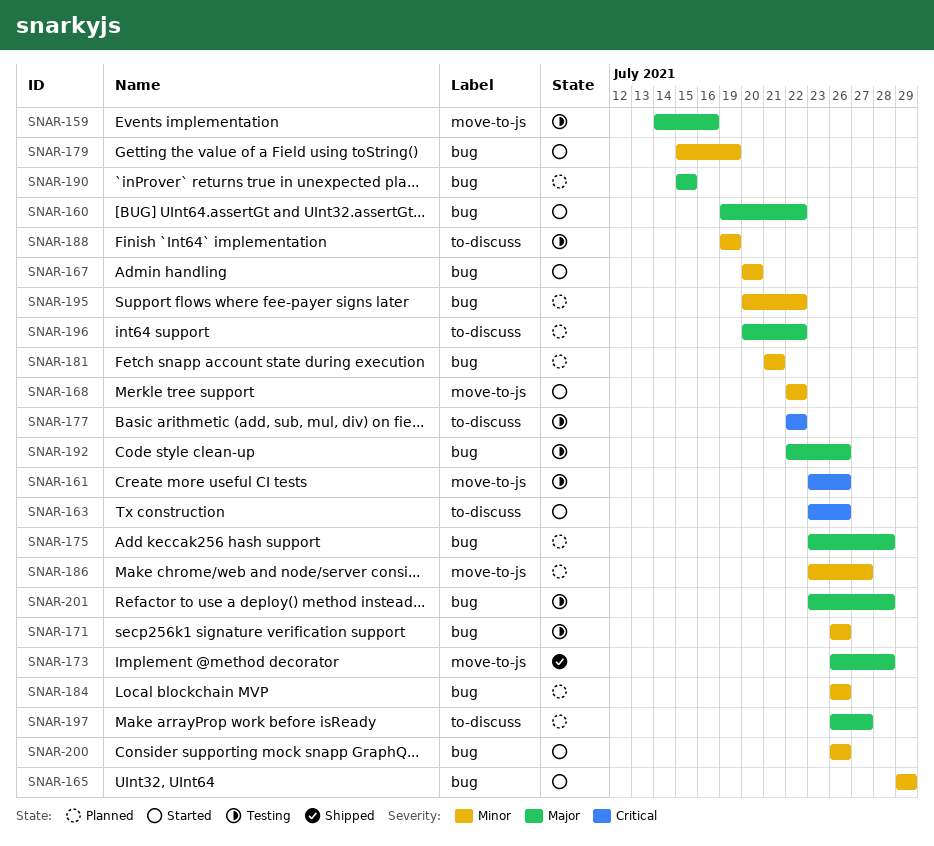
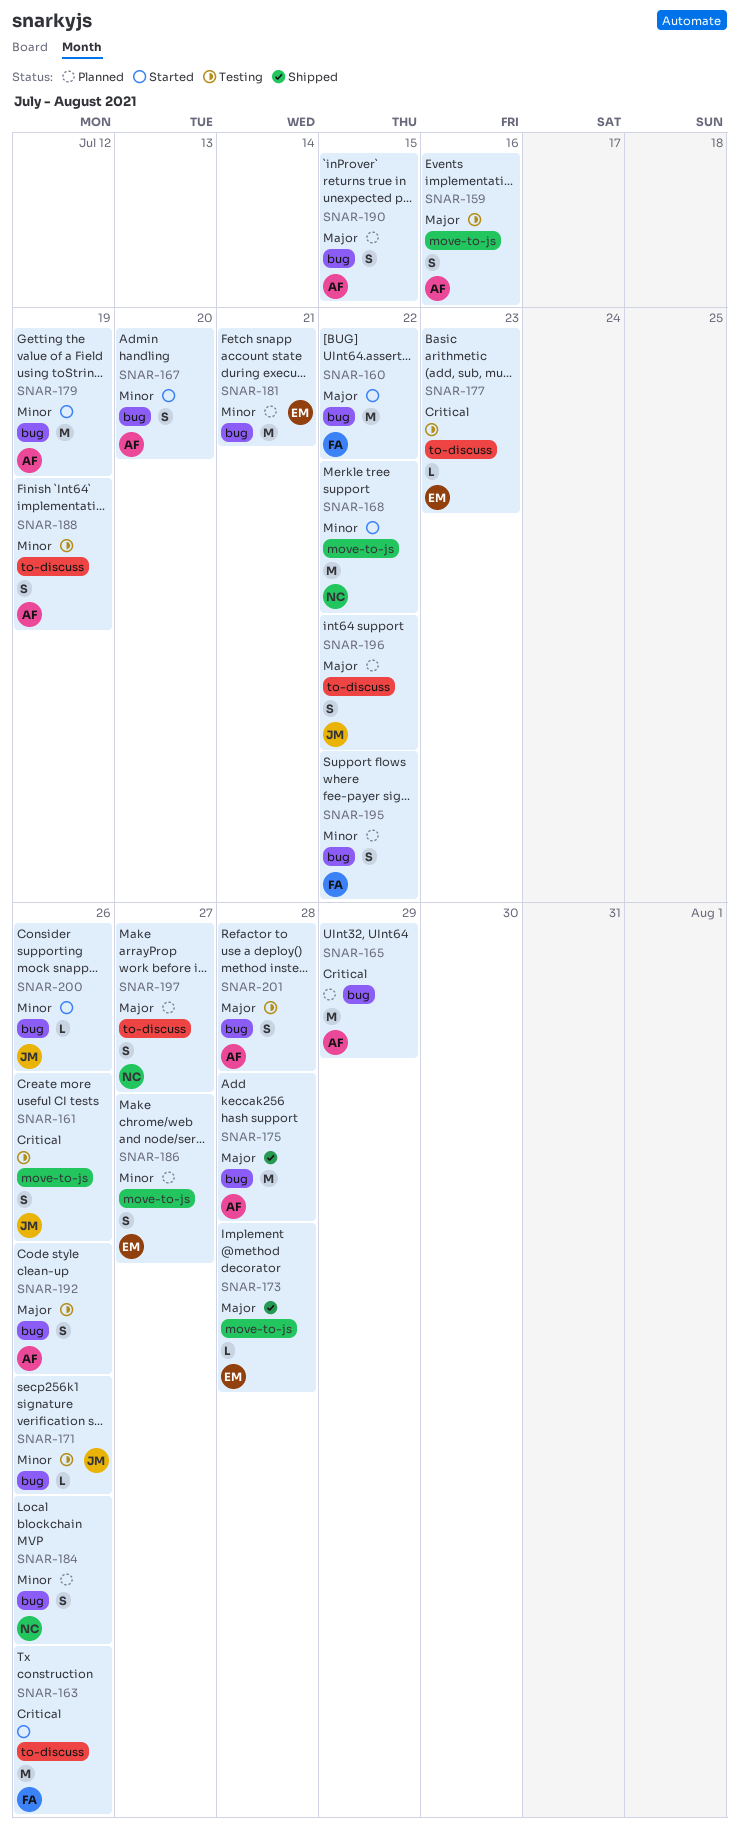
SNAR-165, status: Started -> Planned
SNAR-165, priority: Minor -> Critical
SNAR-175, status: Planned -> Shipped
SNAR-177, due: Jul 22 -> Jul 23

